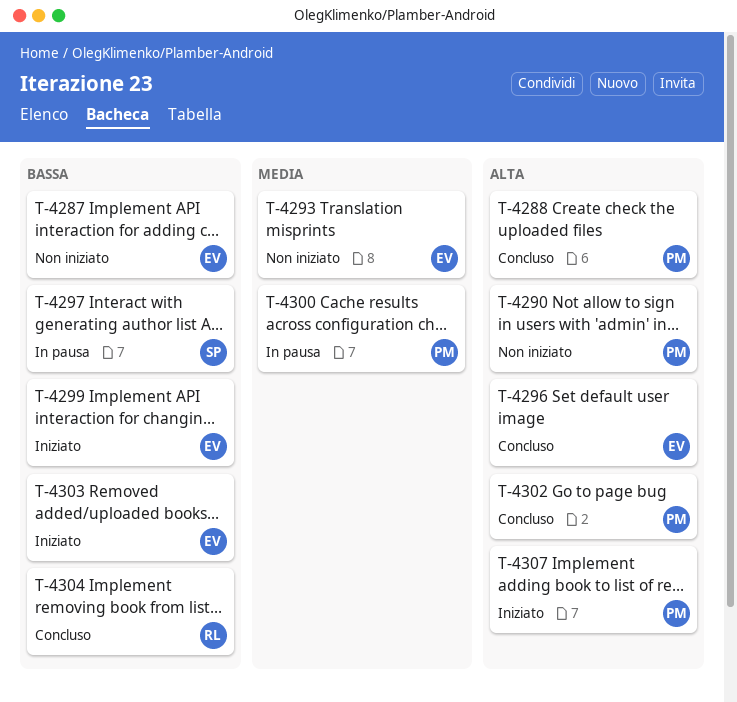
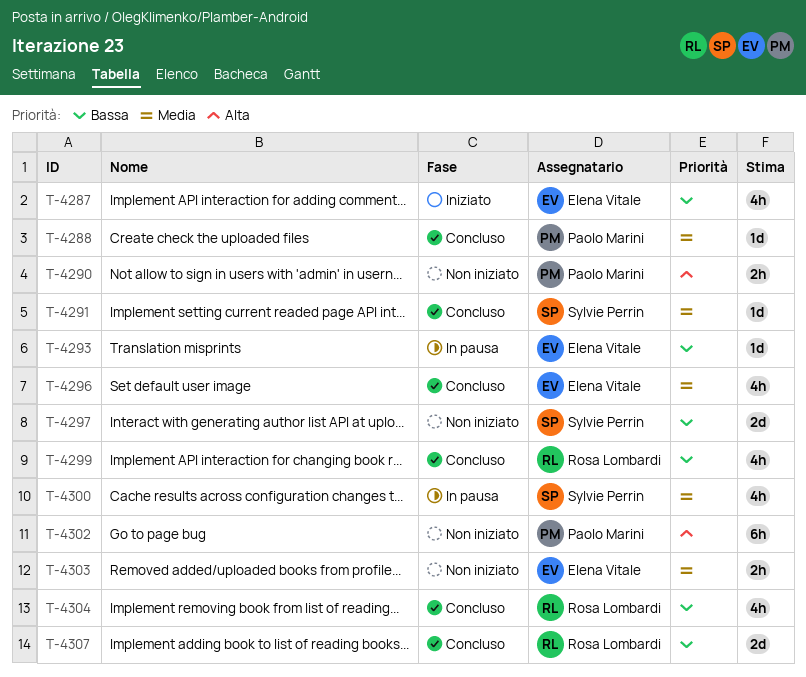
T-4287, status: Non iniziato -> Iniziato
T-4288, priority: Alta -> Media
T-4291: none -> present
T-4293, status: Non iniziato -> In pausa
T-4293, priority: Media -> Bassa
T-4296, priority: Alta -> Media
T-4297, status: In pausa -> Non iniziato
T-4299, status: Iniziato -> Concluso
T-4299, owner: Elena Vitale -> Rosa Lombardi
T-4300, owner: Paolo Marini -> Sylvie Perrin
T-4302, status: Concluso -> Non iniziato
T-4303, status: Iniziato -> Non iniziato
T-4303, priority: Bassa -> Media
T-4307, status: Iniziato -> Concluso
T-4307, owner: Paolo Marini -> Rosa Lombardi
T-4307, priority: Alta -> Bassa

